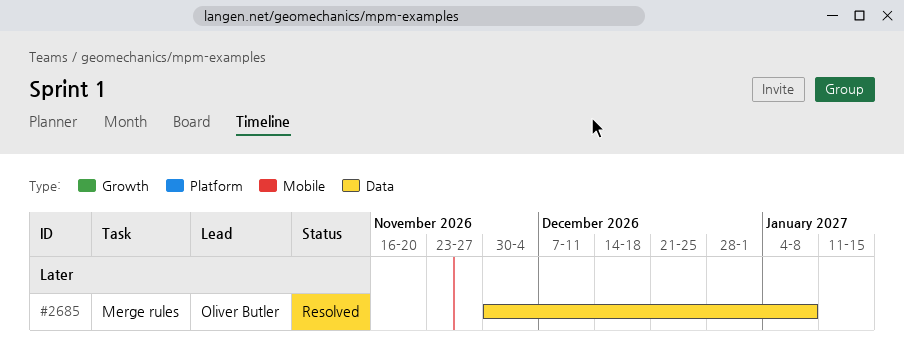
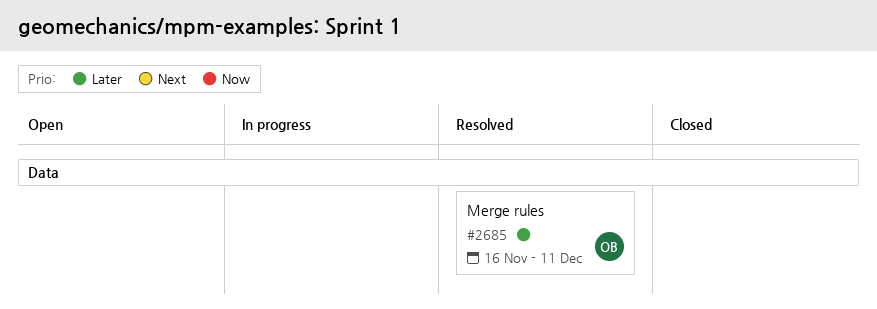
#2685, start: Nov 30 -> Nov 16
#2685, due: Jan 8 -> Dec 11

